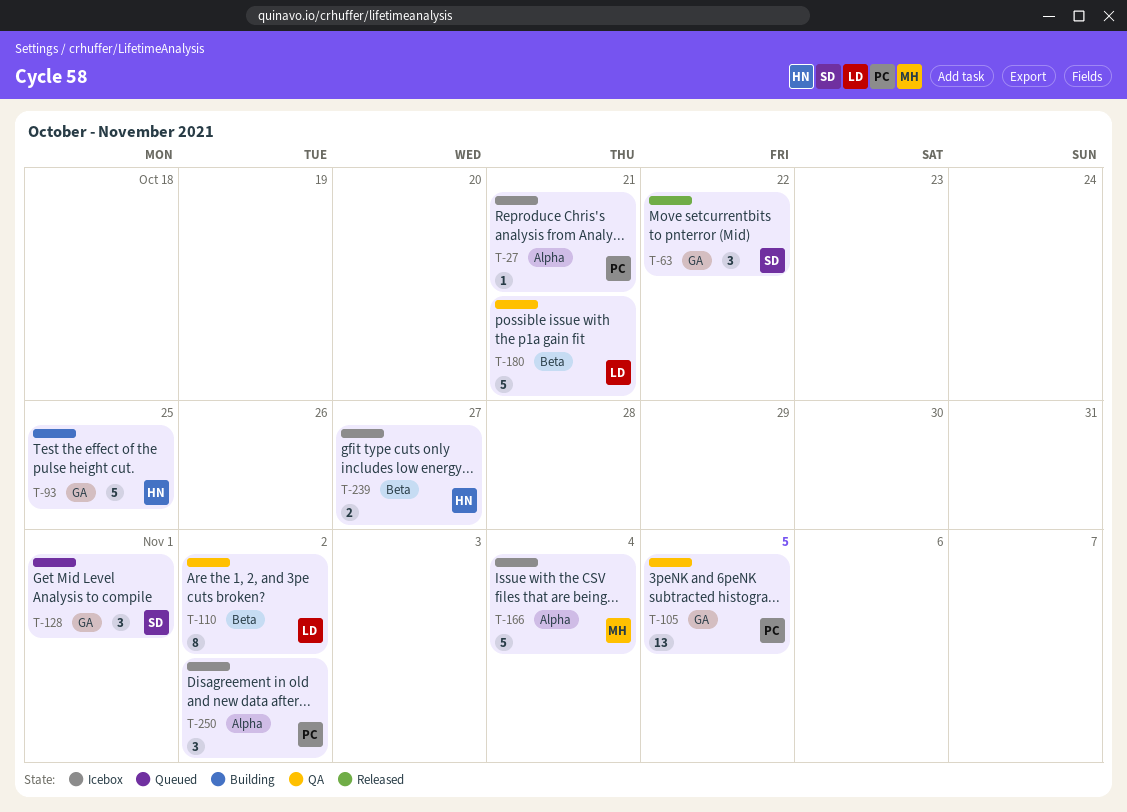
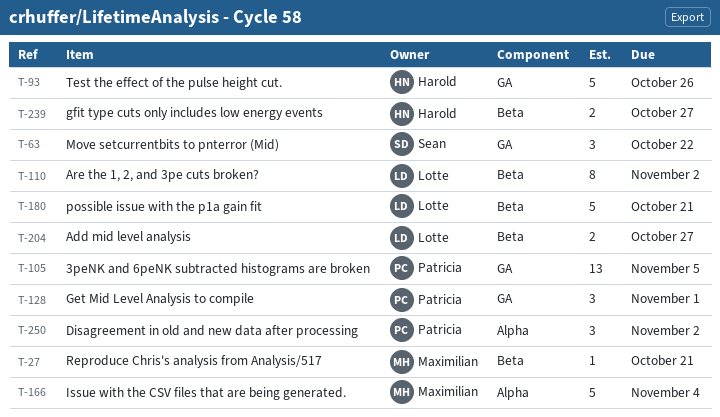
T-27, owner: Patricia -> Maximilian
T-27, label: Alpha -> Beta
T-93, due: Oct 25 -> Oct 26
T-128, owner: Sean -> Patricia
T-204: none -> present

